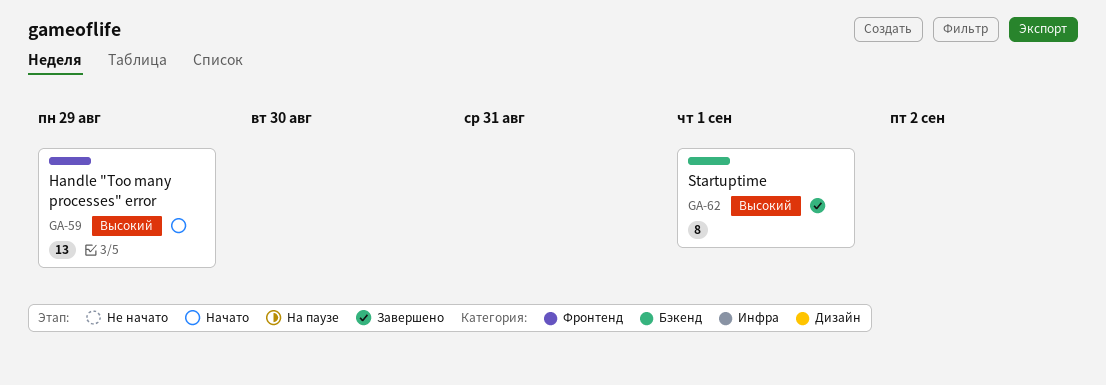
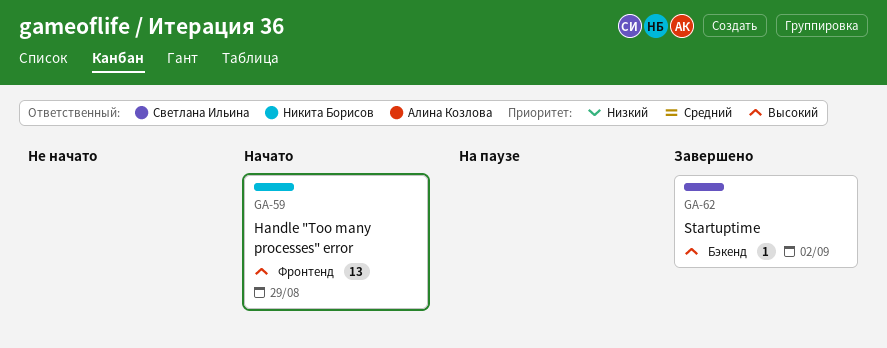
GA-62, estimate: 8 -> 1
GA-62, due: Sep 1 -> Sep 2

